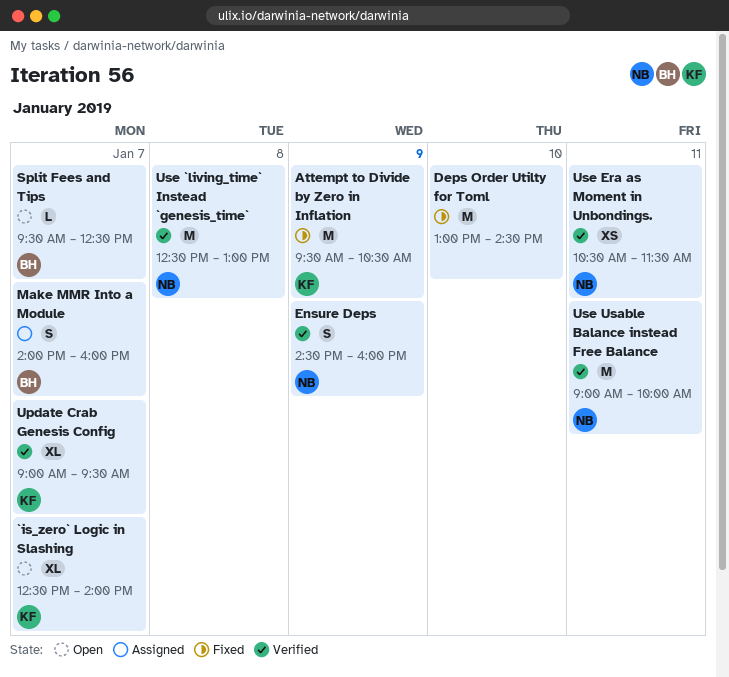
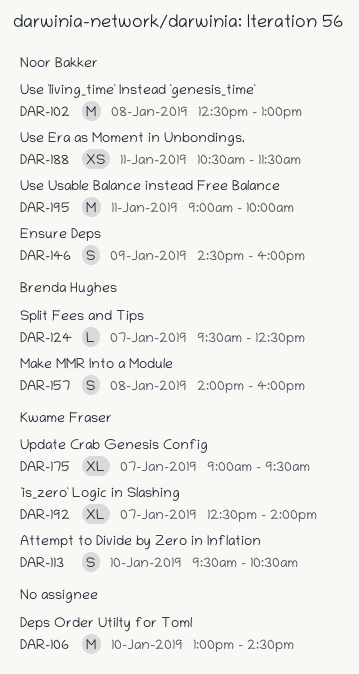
Attempt to Divide by Zero in Inflation, estimate: M -> S
Attempt to Divide by Zero in Inflation, day: Jan 9 -> Jan 10
Make MMR Into a Module, day: Jan 7 -> Jan 8

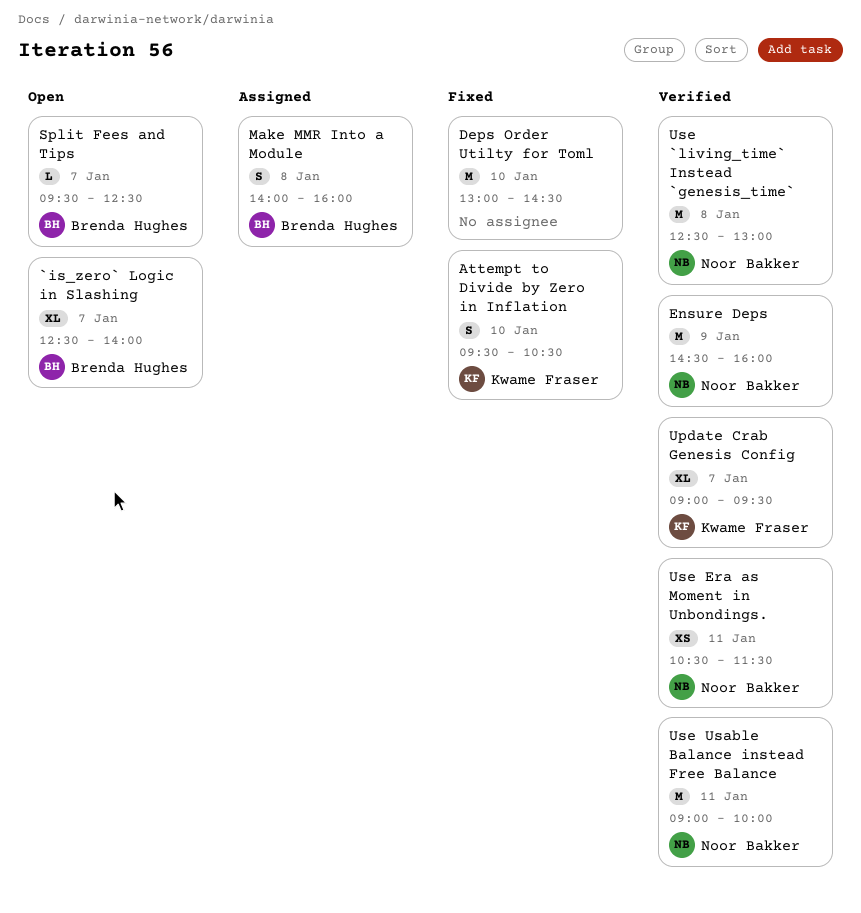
`is_zero` Logic in Slashing, owner: Kwame Fraser -> Brenda Hughes
Ensure Deps, estimate: S -> M

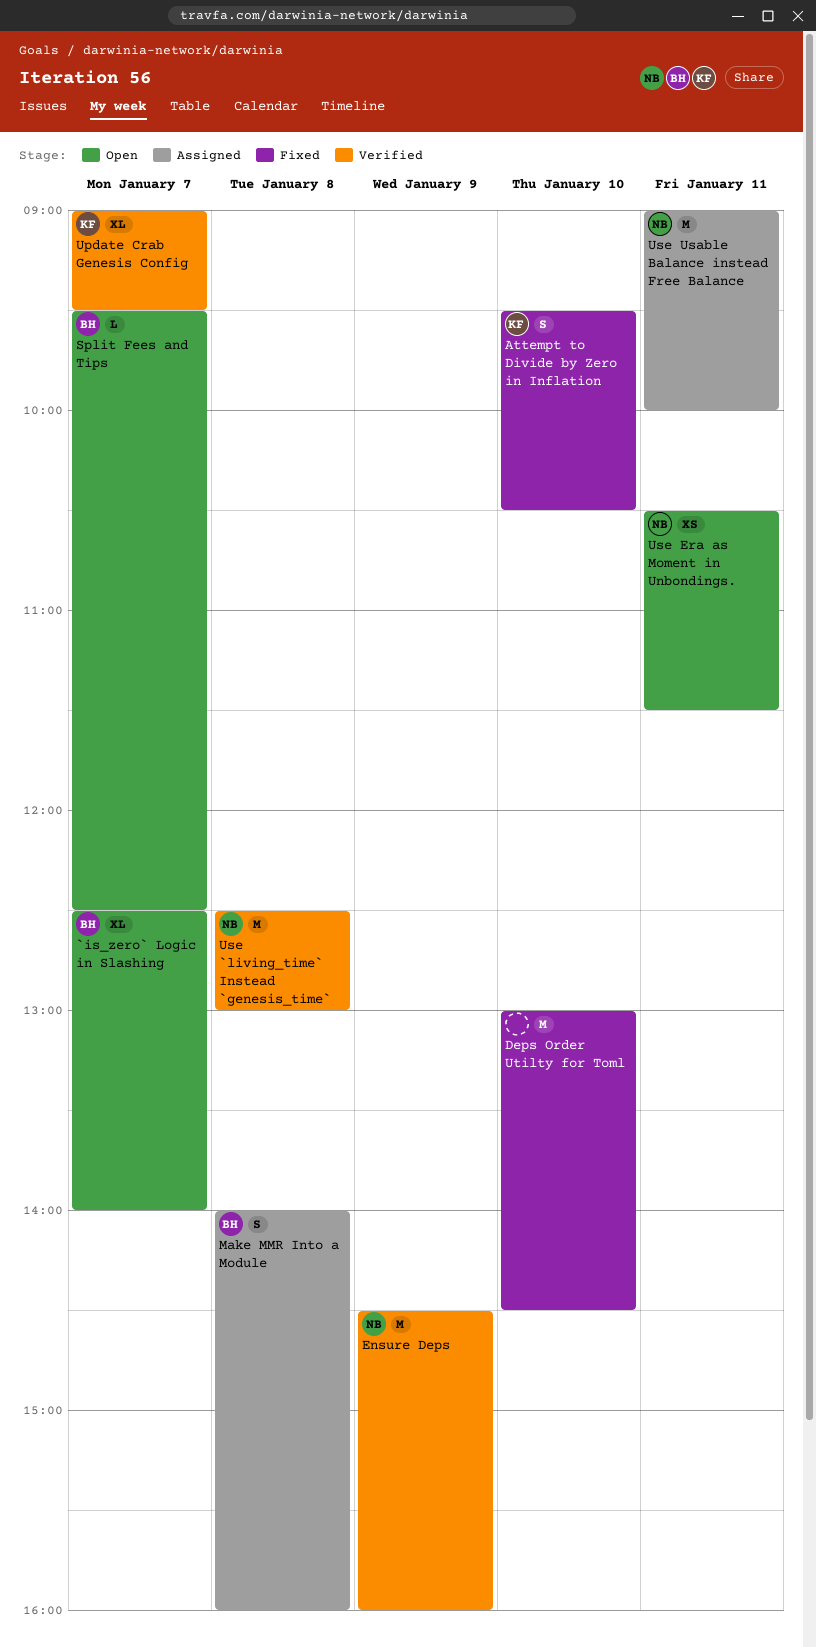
Use Era as Moment in Unbondings., status: Verified -> Open
Use Usable Balance instead Free Balance, status: Verified -> Assigned

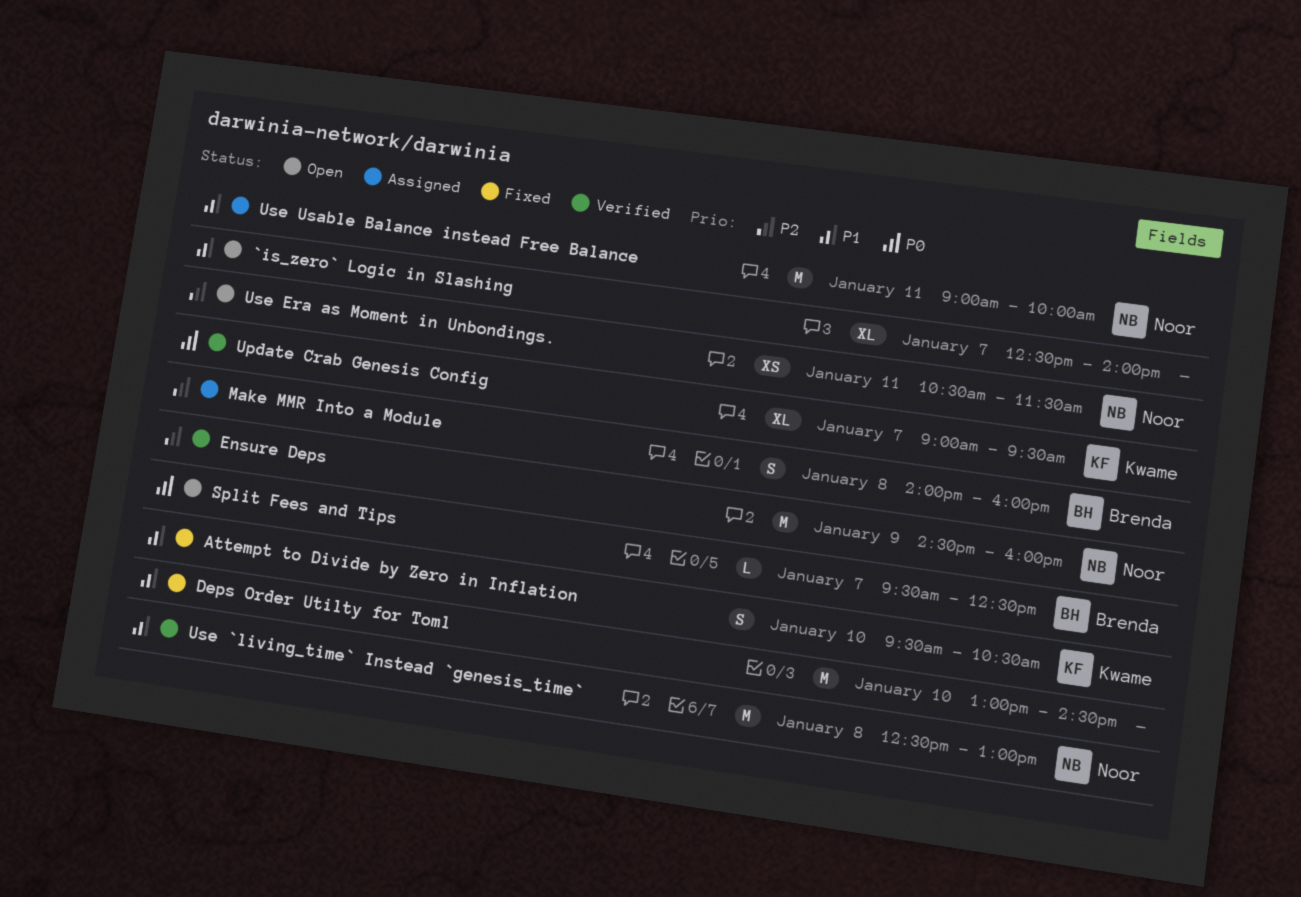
`is_zero` Logic in Slashing, owner: Brenda -> none

